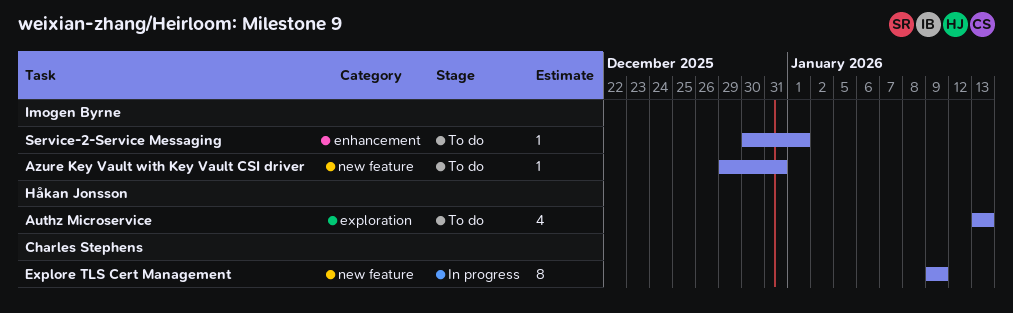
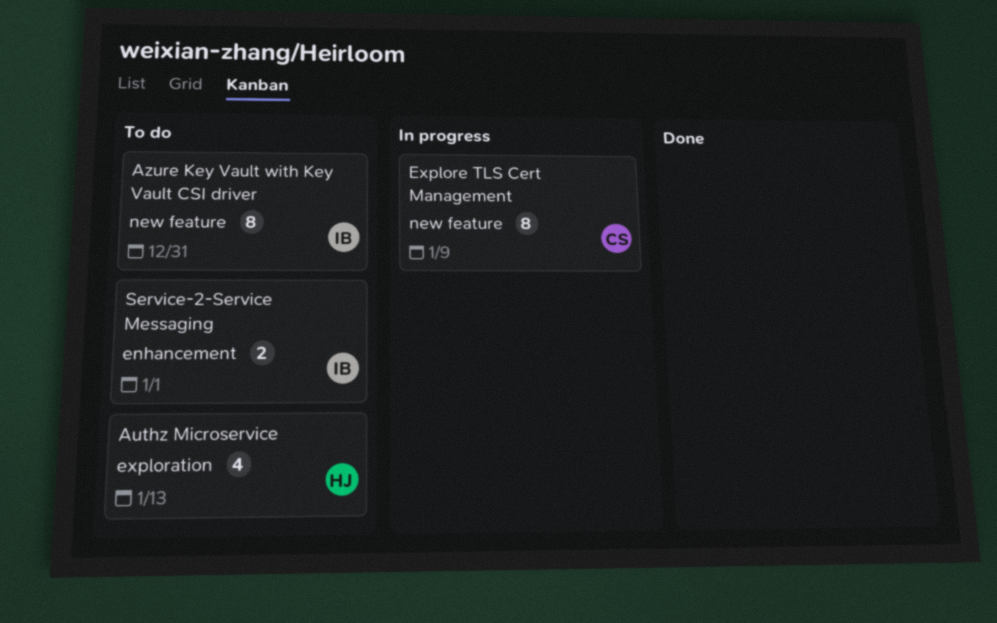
Azure Key Vault with Key Vault CSI driver, estimate: 1 -> 8
Service-2-Service Messaging, estimate: 1 -> 2

